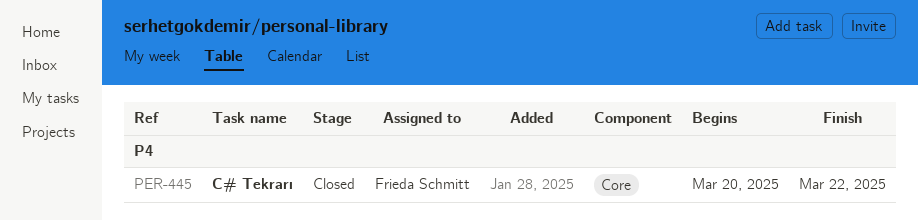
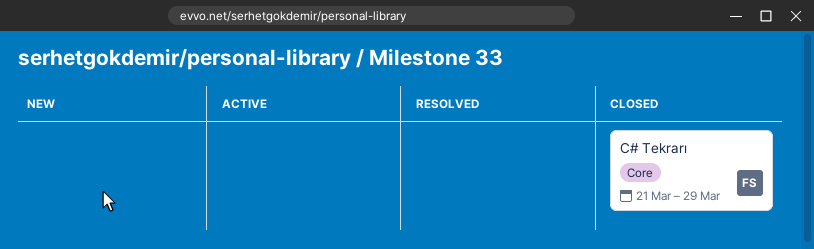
C# Tekrarı, start: Mar 20 -> Mar 21
C# Tekrarı, due: Mar 22 -> Mar 29

